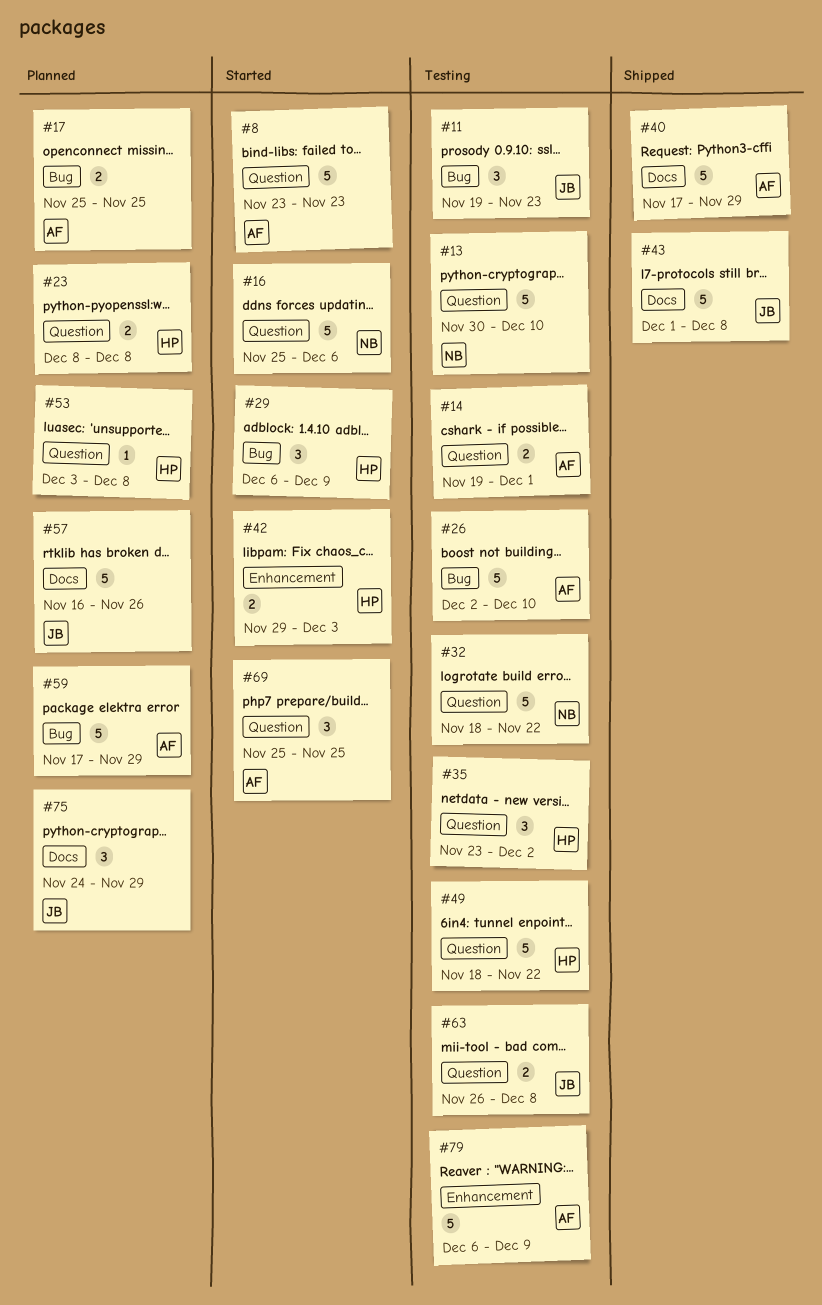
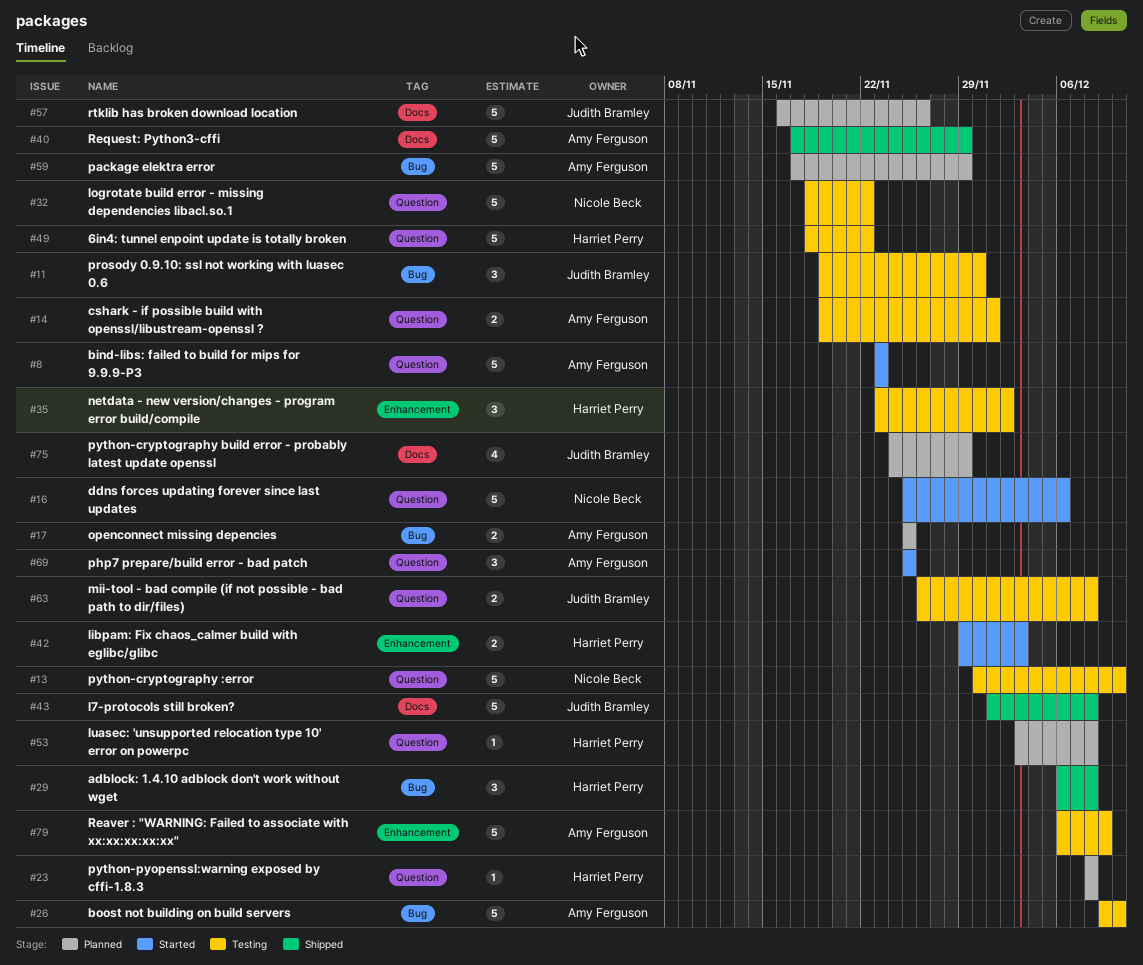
#11, due: Nov 23 -> Nov 30
#23, estimate: 2 -> 1
#26, start: Dec 2 -> Dec 9
#29, status: Started -> Shipped
#29, due: Dec 9 -> Dec 8
#35, label: Question -> Enhancement
#75, estimate: 3 -> 4

